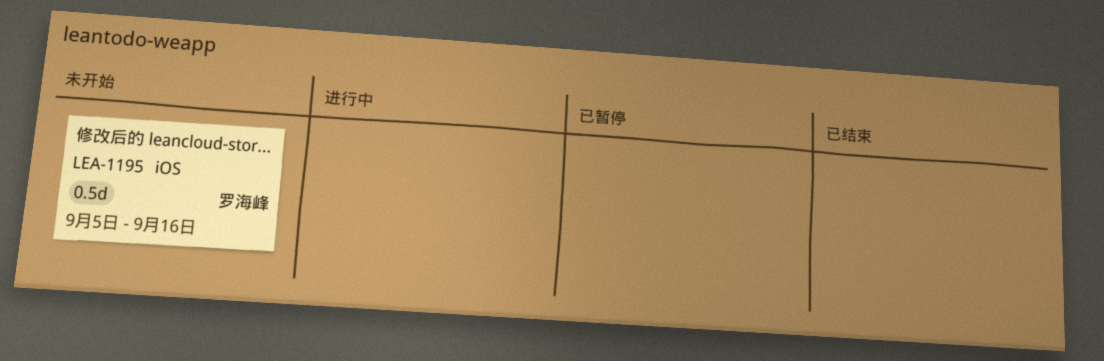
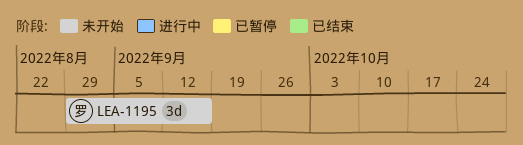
LEA-1195, estimate: 0.5d -> 3d
LEA-1195, start: Sep 5 -> Aug 29

